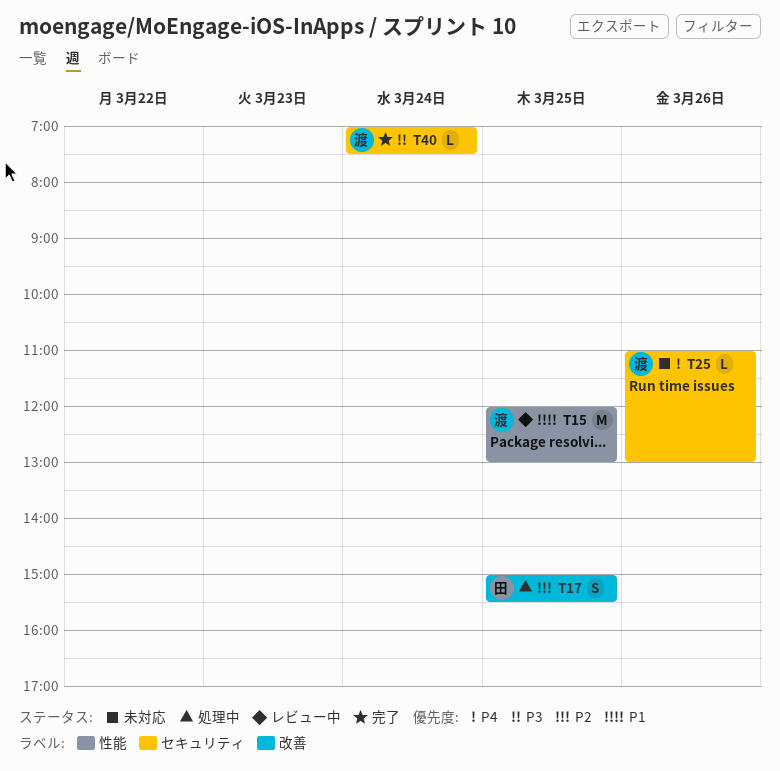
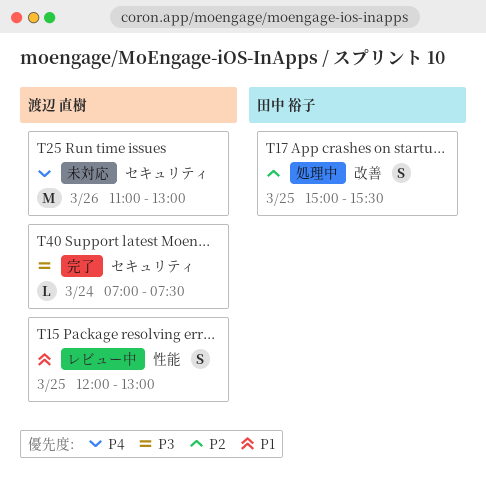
T15, estimate: M -> S
T25, estimate: L -> M

